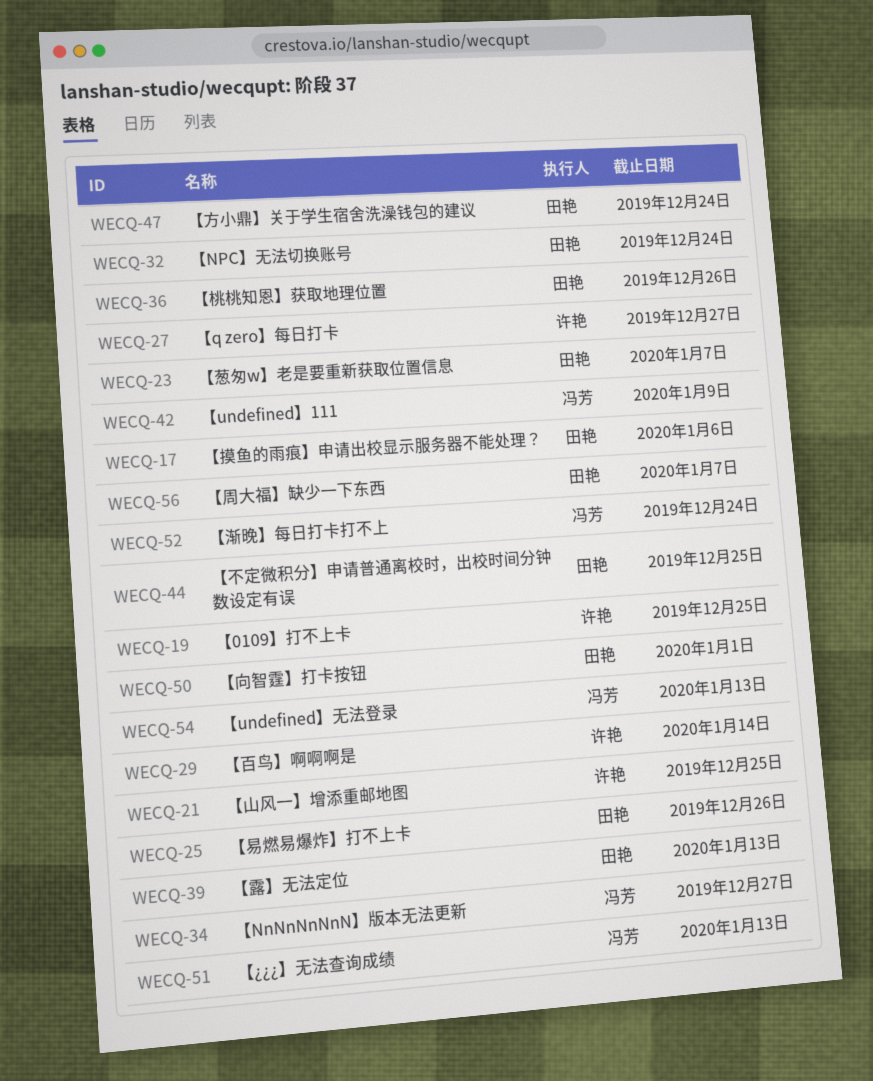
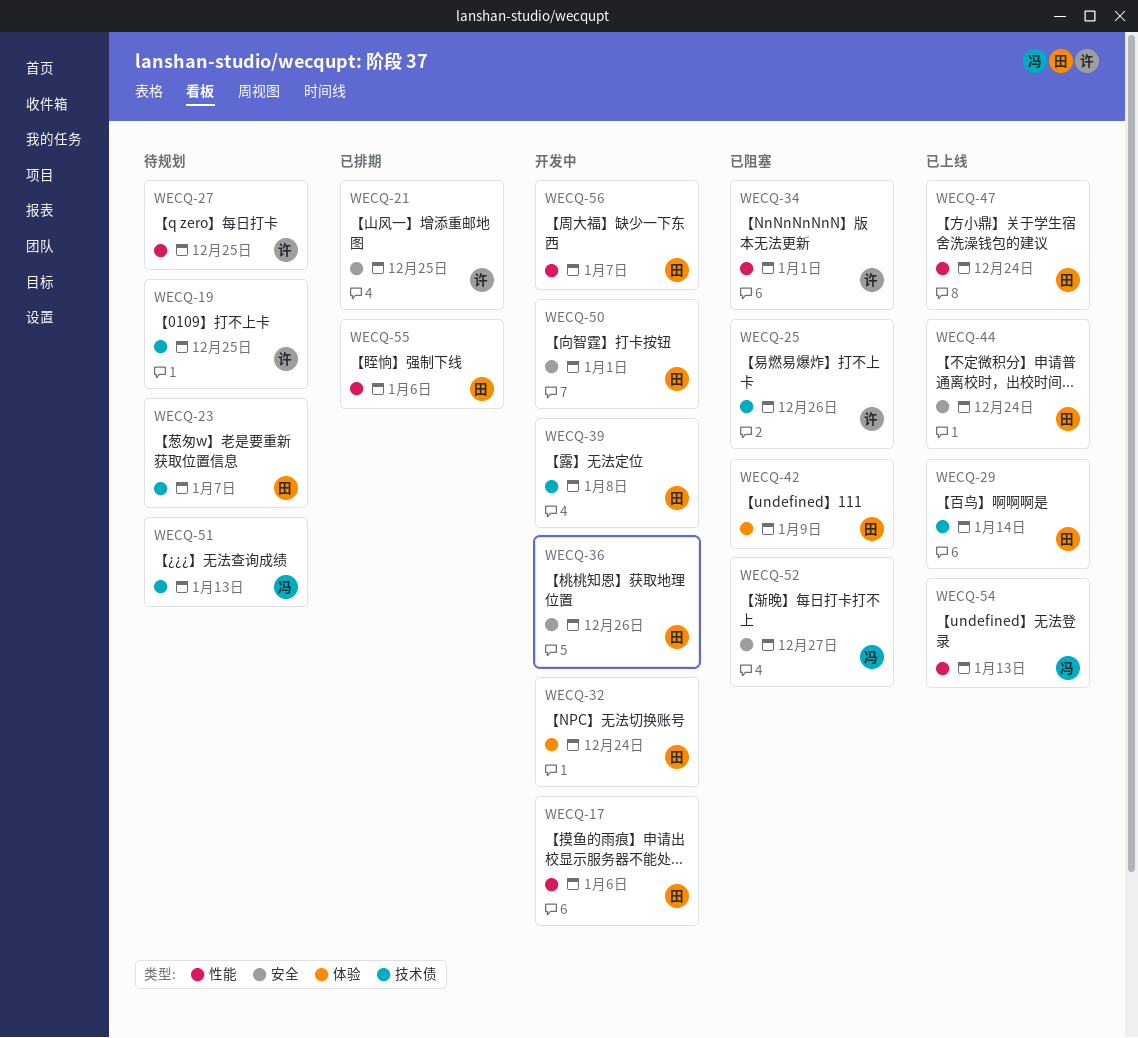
WECQ-25, owner: 田艳 -> 许艳
WECQ-27, due: Dec 27 -> Dec 25
WECQ-29, owner: 许艳 -> 田艳
WECQ-34, owner: 冯芳 -> 许艳
WECQ-34, due: Dec 27 -> Jan 1
WECQ-39, due: Jan 13 -> Jan 8
WECQ-42, owner: 冯芳 -> 田艳
WECQ-44, due: Dec 25 -> Dec 24
WECQ-52, due: Dec 24 -> Dec 27
WECQ-55: none -> present

